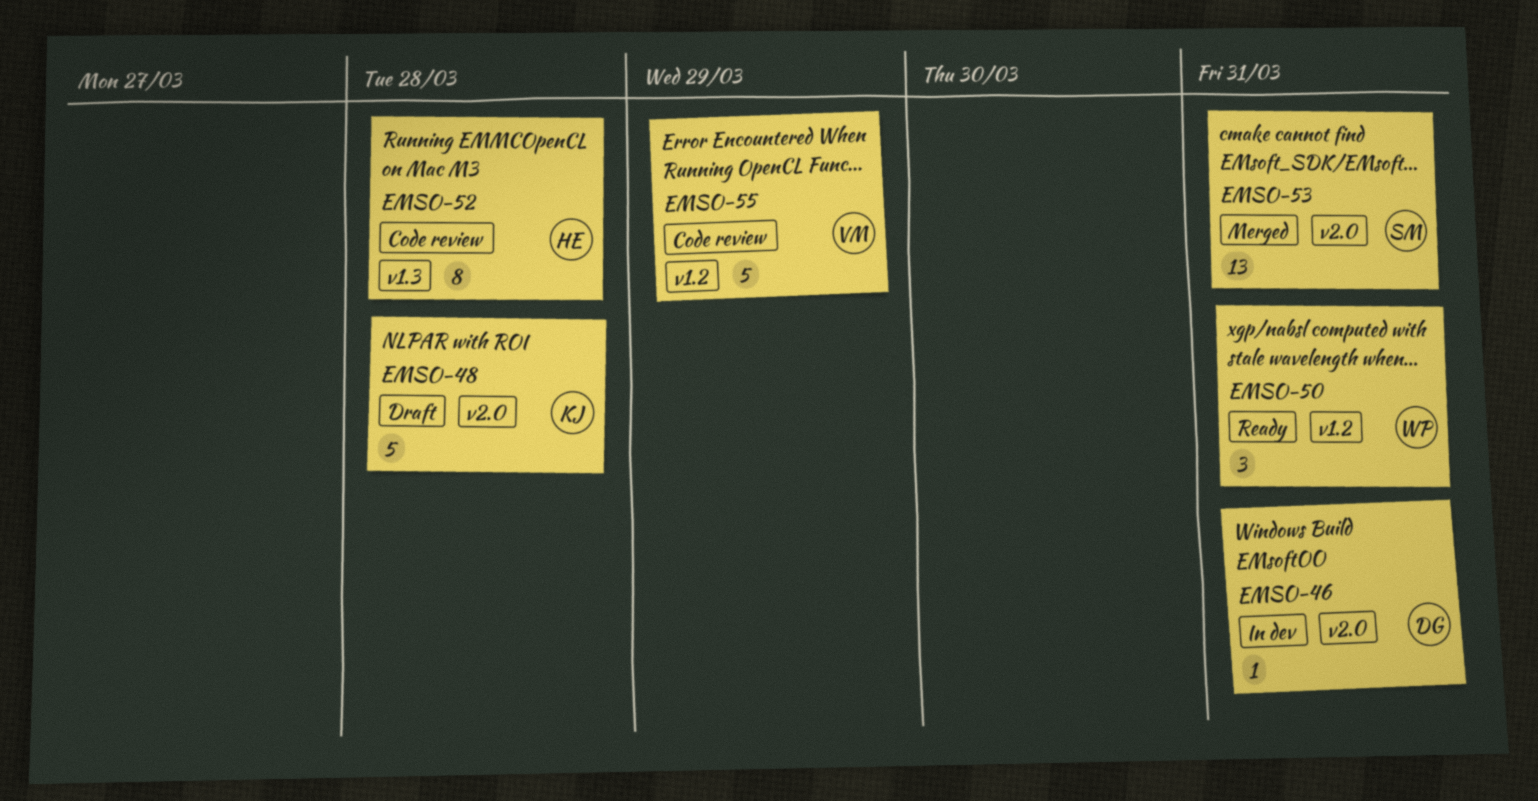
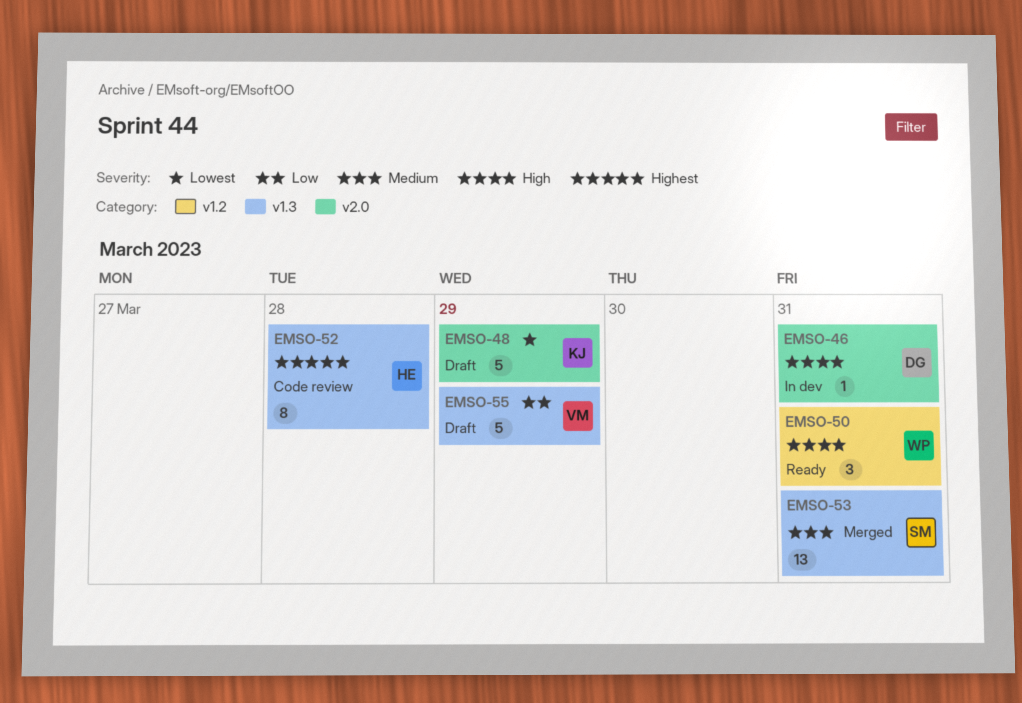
EMSO-48, due: Mar 28 -> Mar 29
EMSO-53, label: v2.0 -> v1.3
EMSO-55, status: Code review -> Draft
EMSO-55, label: v1.2 -> v1.3

